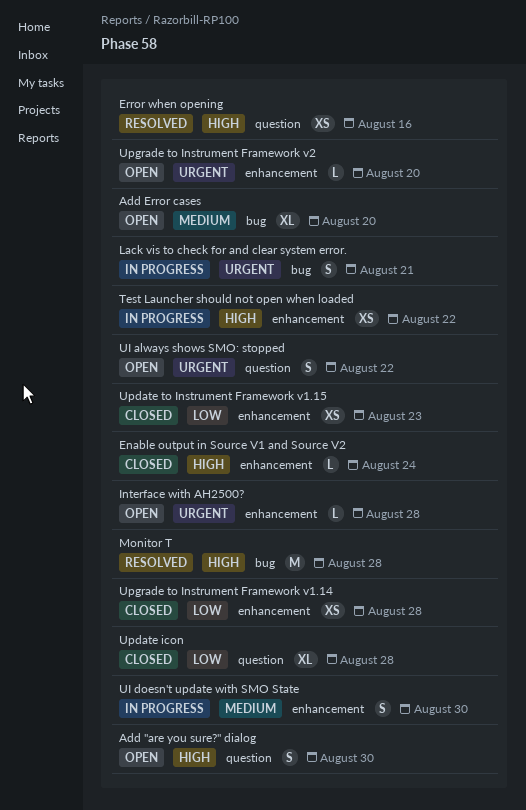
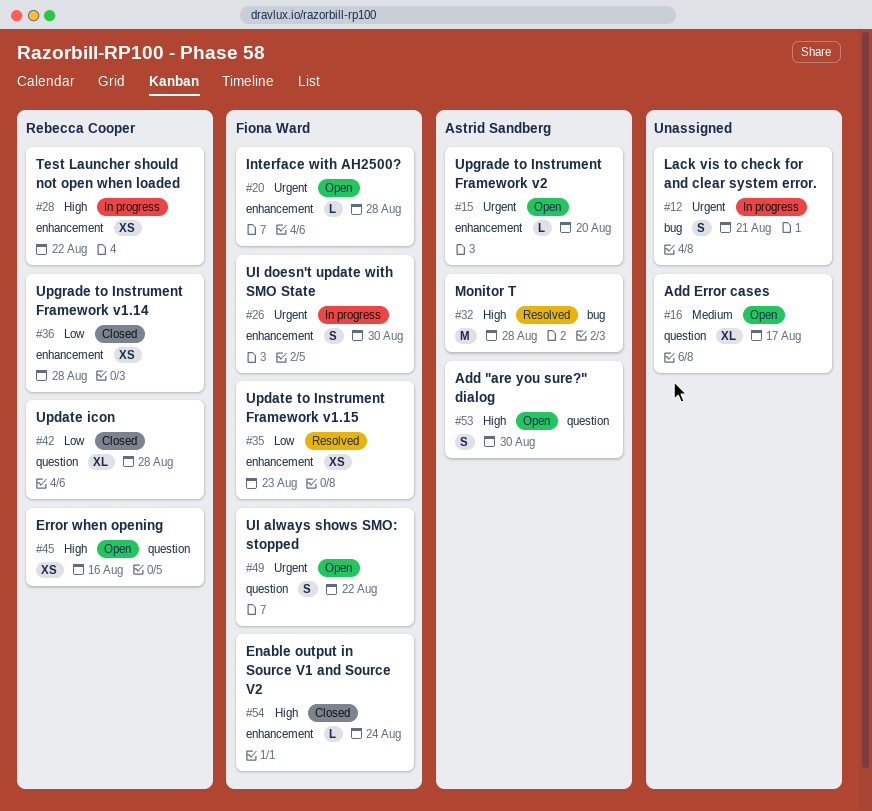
Add Error cases, label: bug -> question
Add Error cases, due: Aug 20 -> Aug 17
Error when opening, status: Resolved -> Open
UI doesn't update with SMO State, priority: Medium -> Urgent
Update to Instrument Framework v1.15, status: Closed -> Resolved

